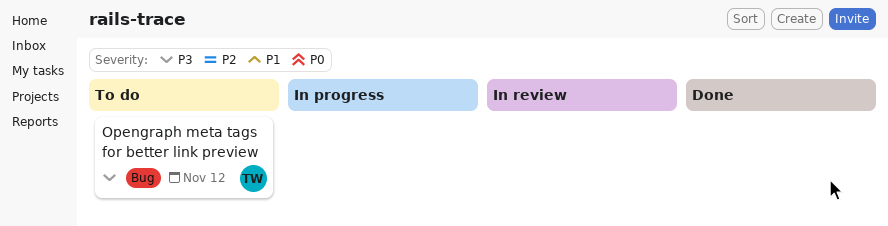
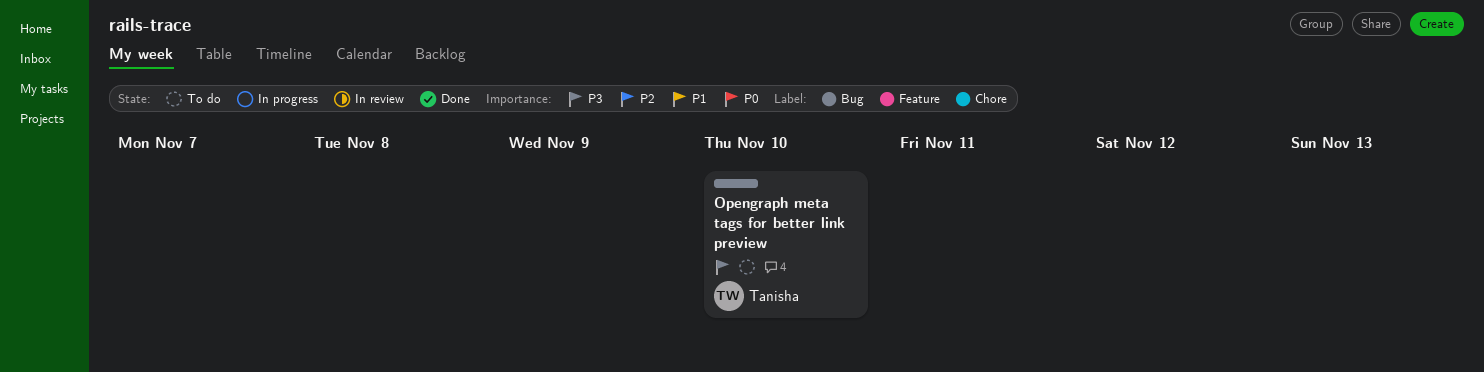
Opengraph meta tags for better link preview, due: Nov 12 -> Nov 10

